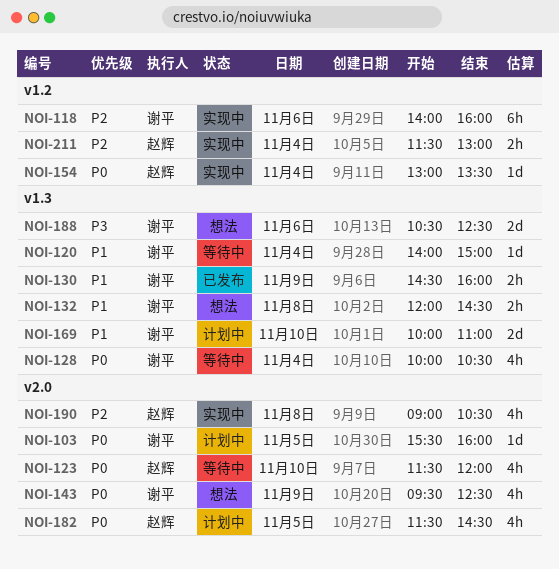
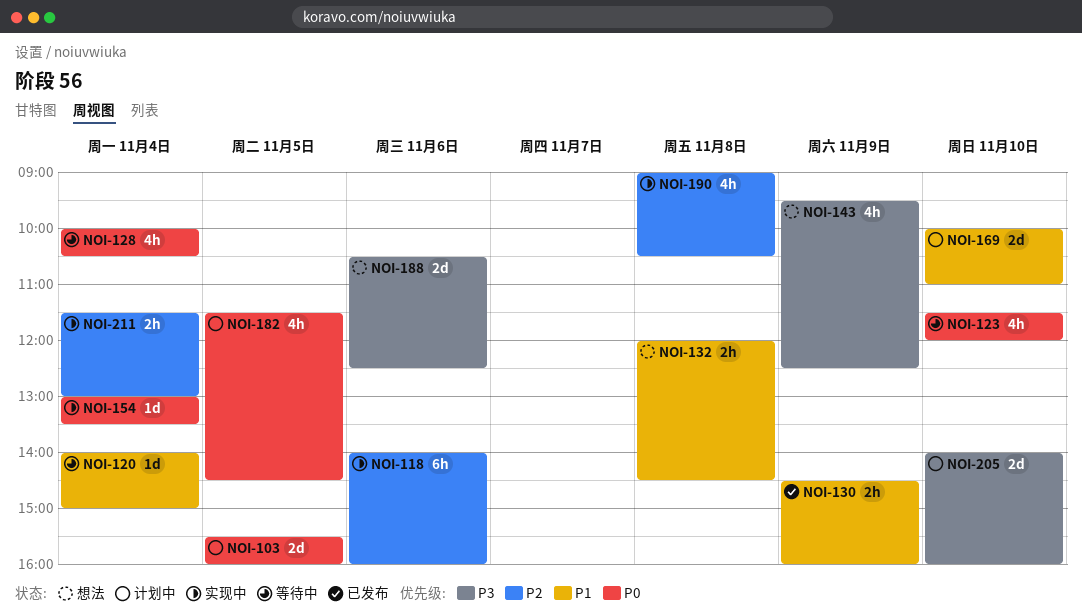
NOI-103, estimate: 1d -> 2d
NOI-143, priority: P0 -> P3
NOI-205: none -> present

